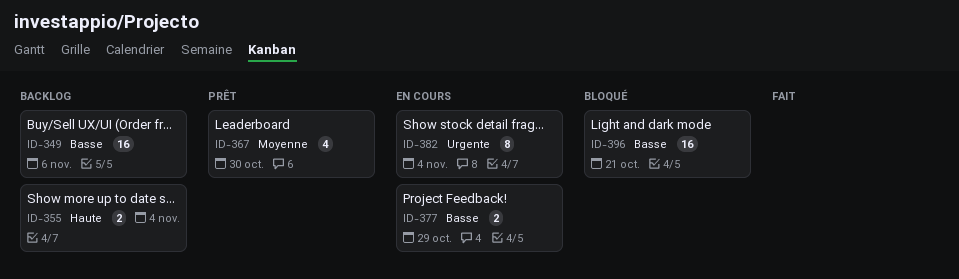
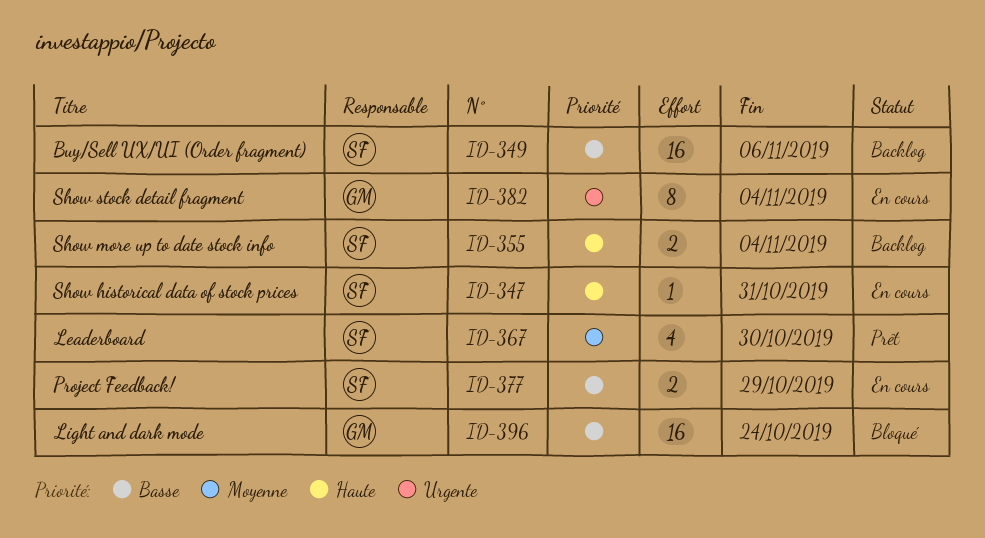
ID-347: none -> present
ID-396, due: Oct 21 -> Oct 24

